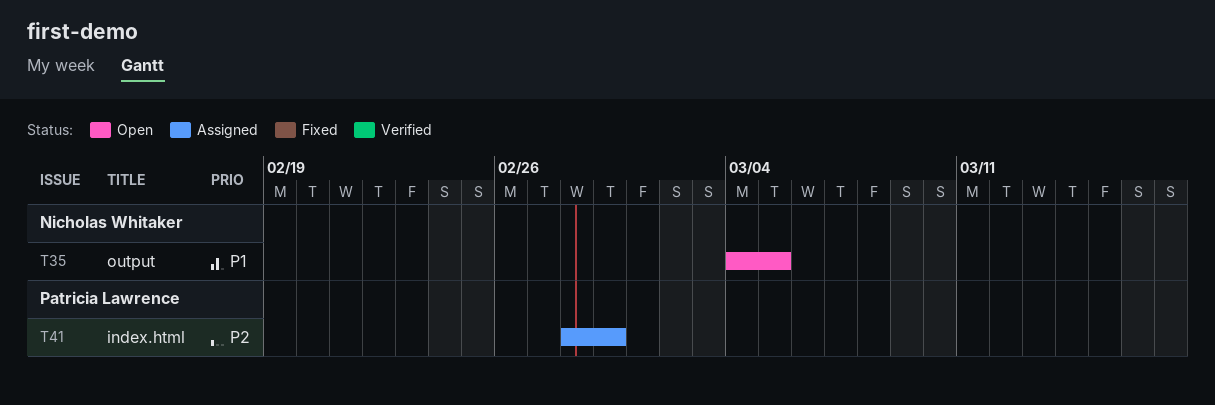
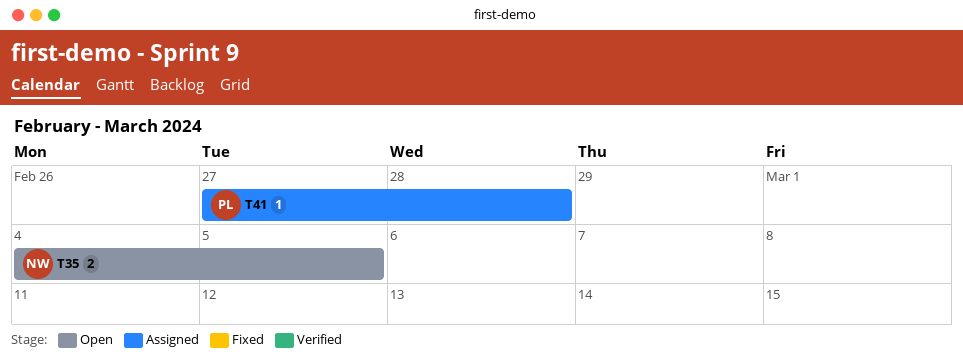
T41, start: Feb 28 -> Feb 27
T41, due: Feb 29 -> Feb 28

